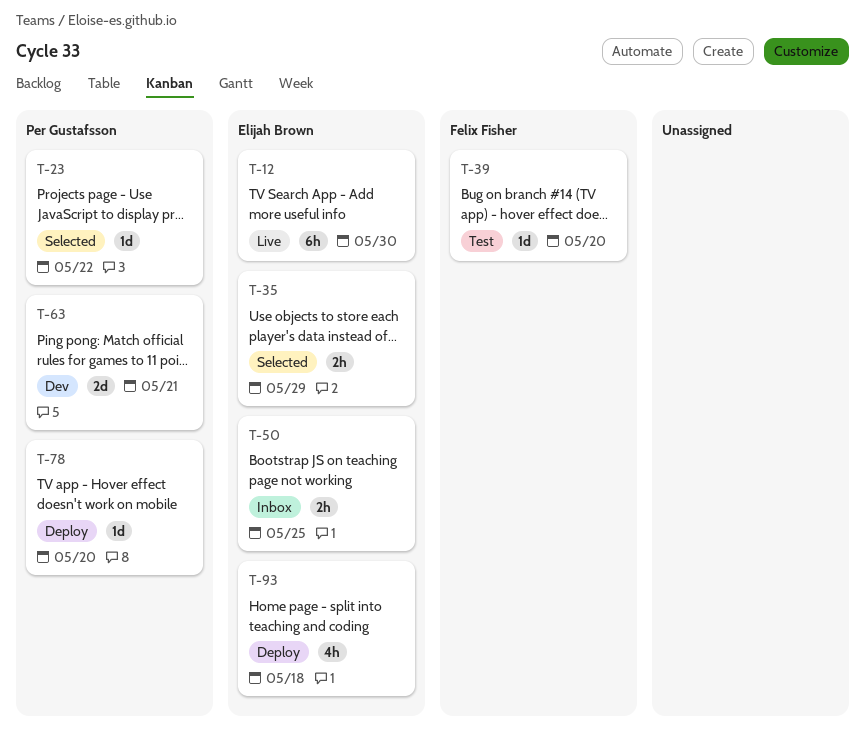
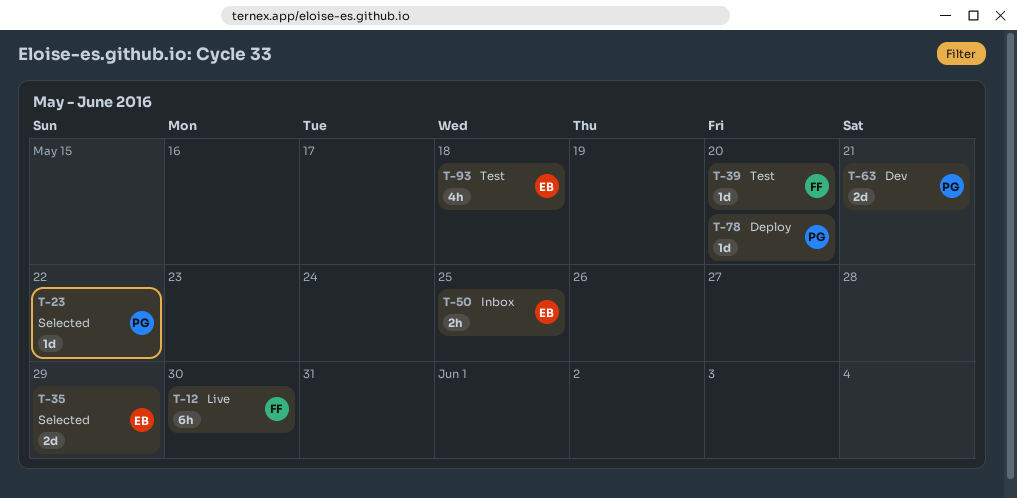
T-12, owner: Elijah Brown -> Felix Fisher
T-35, estimate: 2h -> 2d
T-93, status: Deploy -> Test

